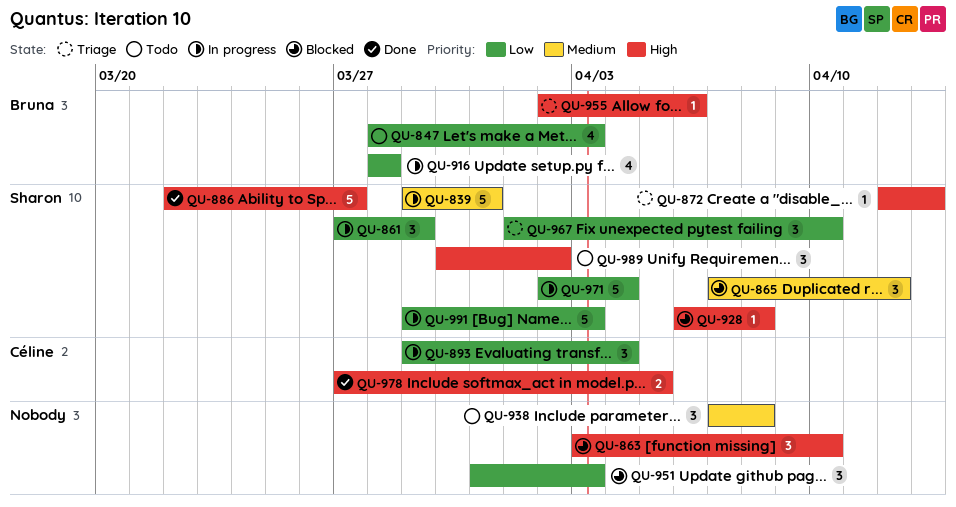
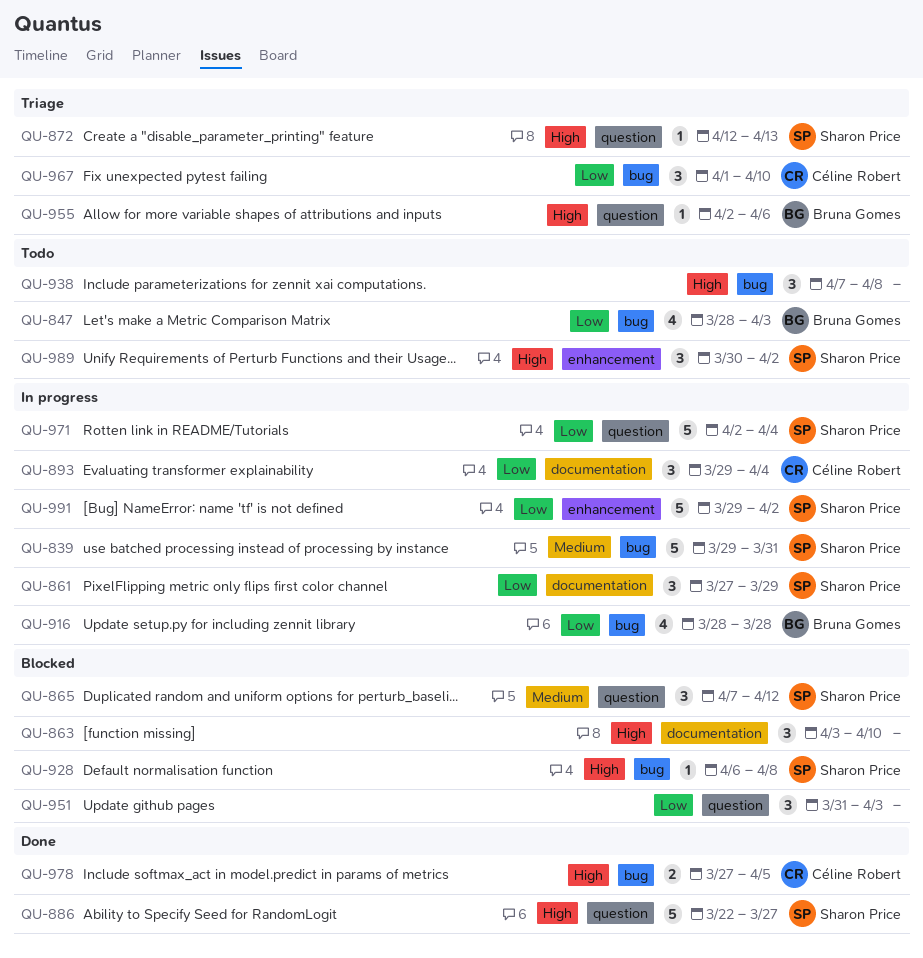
QU-938, priority: Medium -> High
QU-967, owner: Sharon Price -> Céline Robert
QU-991, due: Apr 3 -> Apr 2

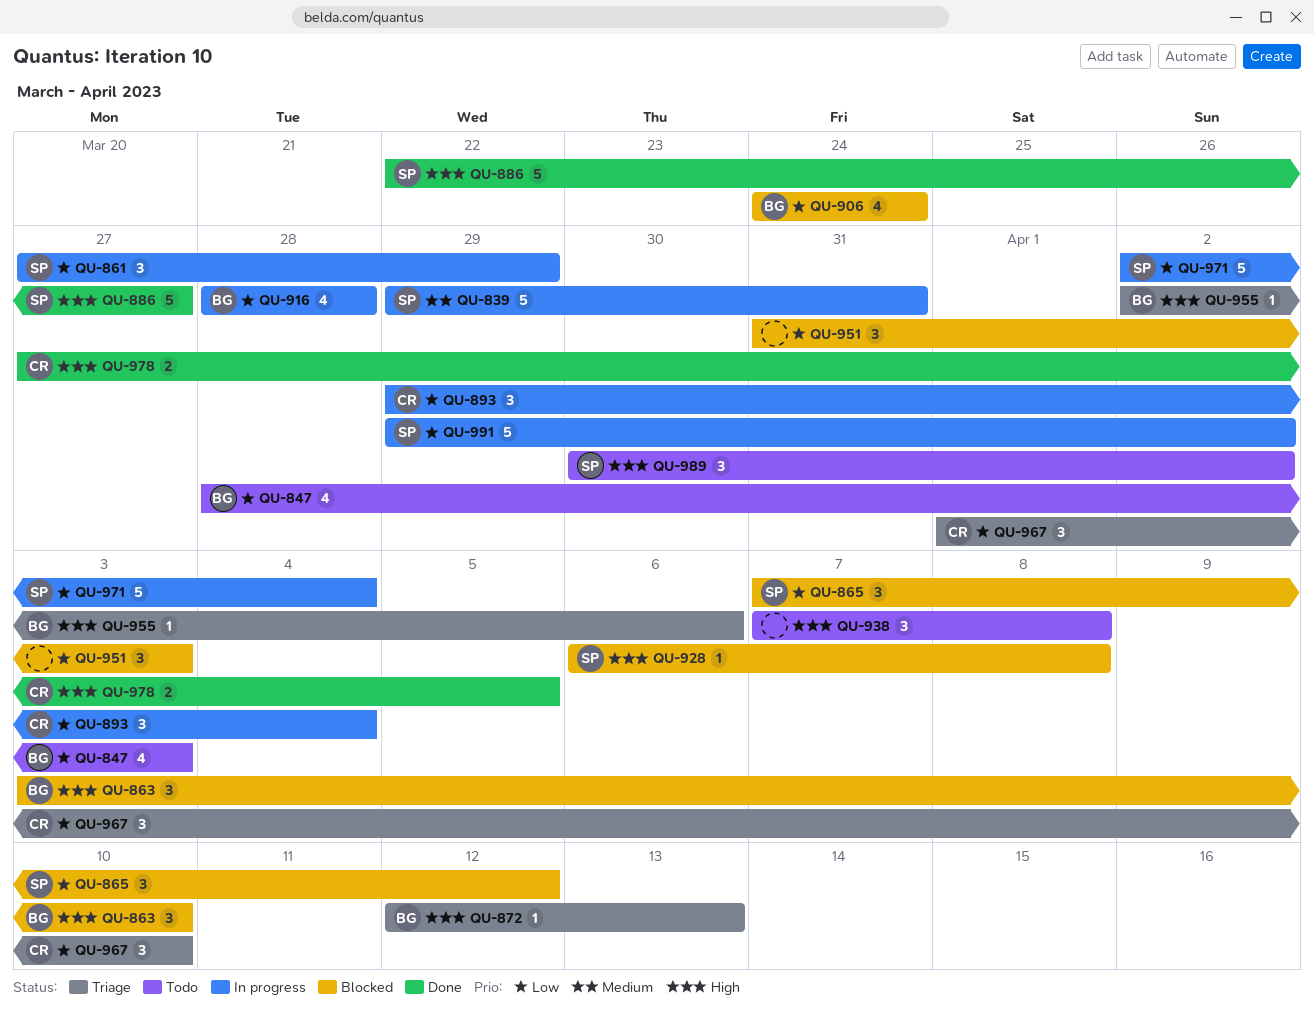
QU-863, owner: none -> Bruna Gomes
QU-865, priority: Medium -> Low
QU-872, owner: Sharon Price -> Bruna Gomes
QU-906: none -> present

